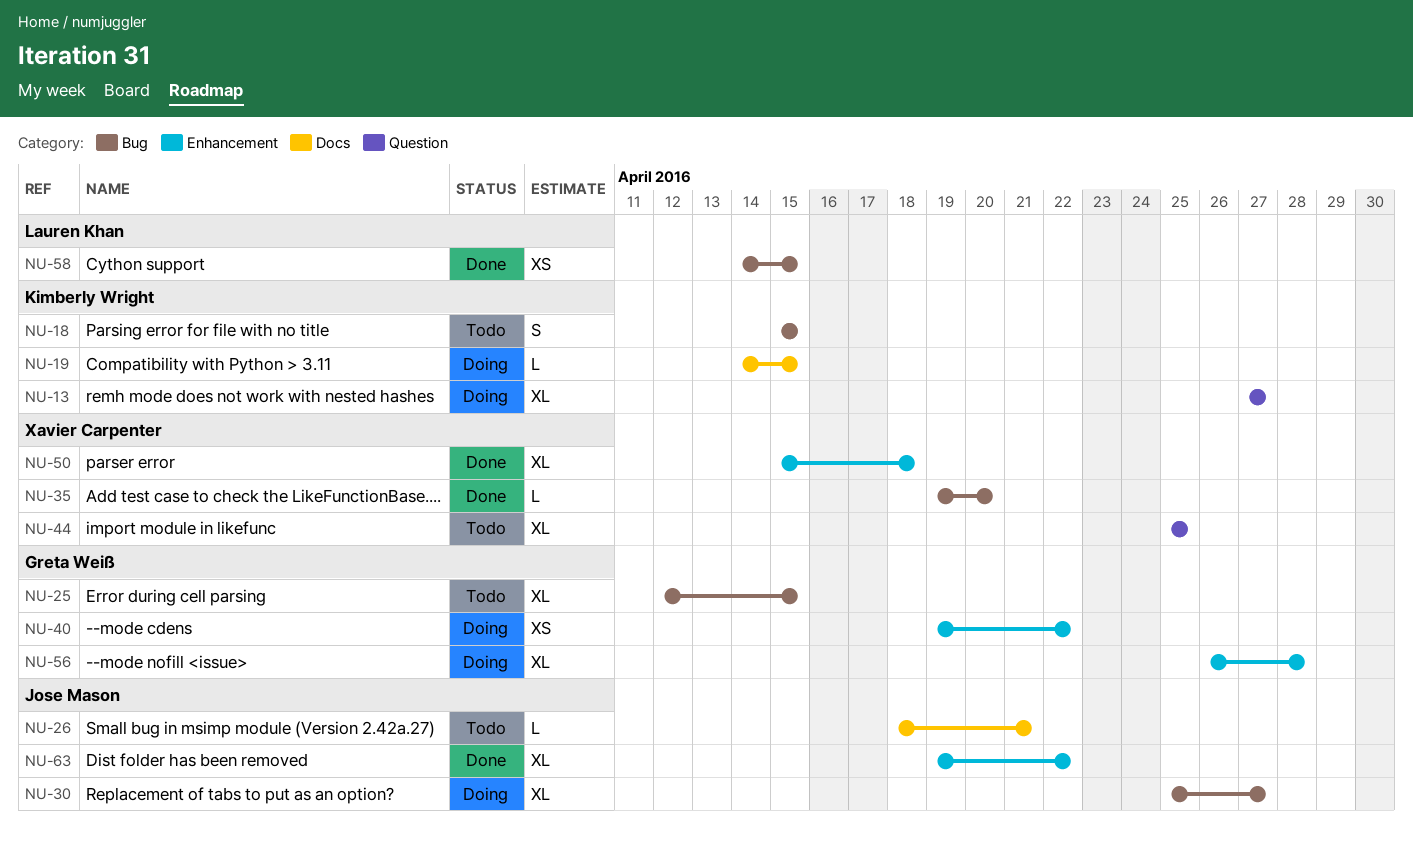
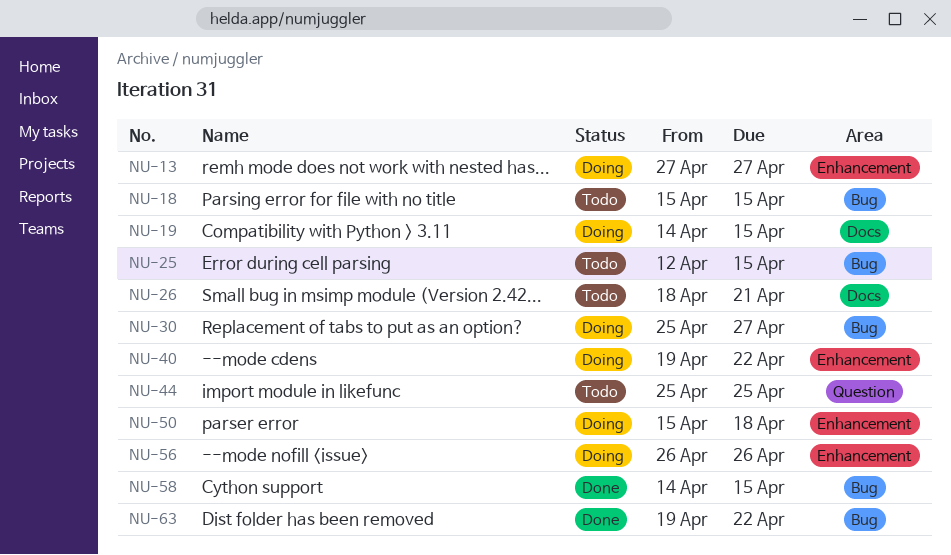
NU-13, label: Question -> Enhancement
NU-35: present -> none
NU-50, status: Done -> Doing
NU-56, due: Apr 28 -> Apr 26
NU-63, label: Enhancement -> Bug

